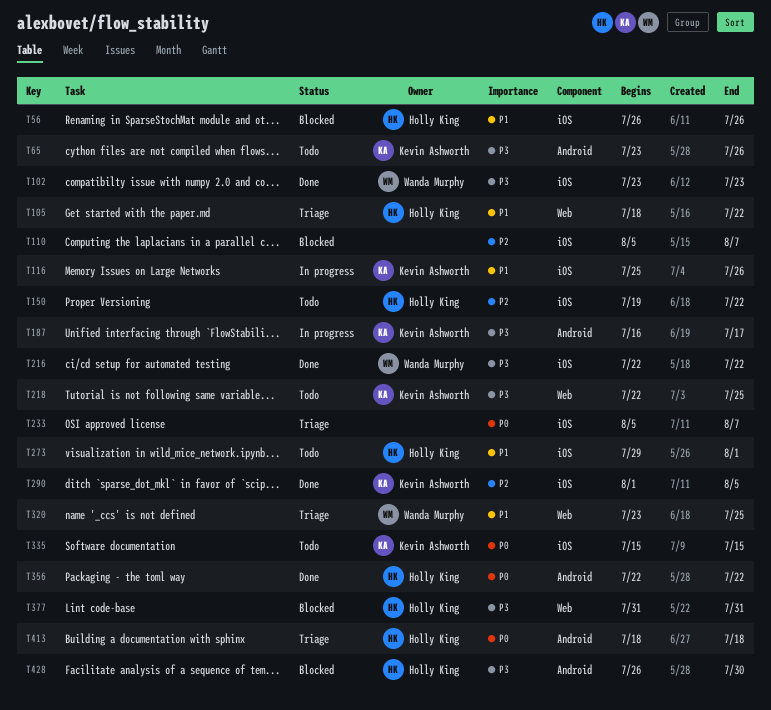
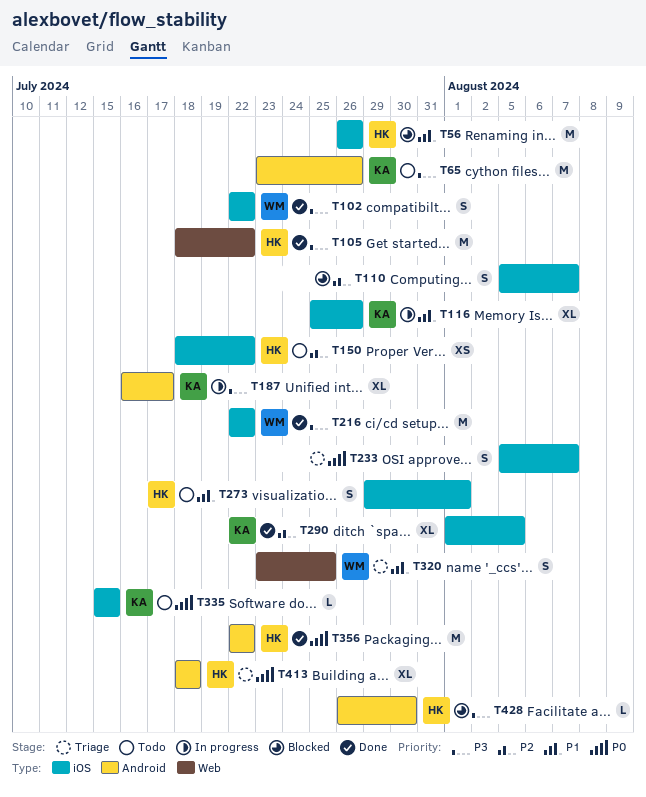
T102, start: Jul 23 -> Jul 22
T102, due: Jul 23 -> Jul 22
T105, status: Triage -> Done
T105, priority: P1 -> P3
T150, start: Jul 19 -> Jul 18
T218: present -> none
T377: present -> none

